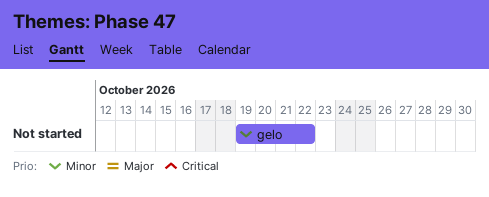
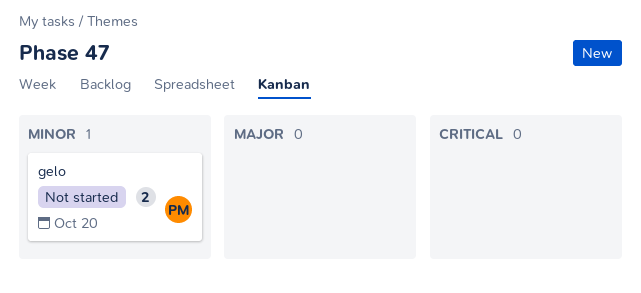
gelo, due: Oct 22 -> Oct 20

